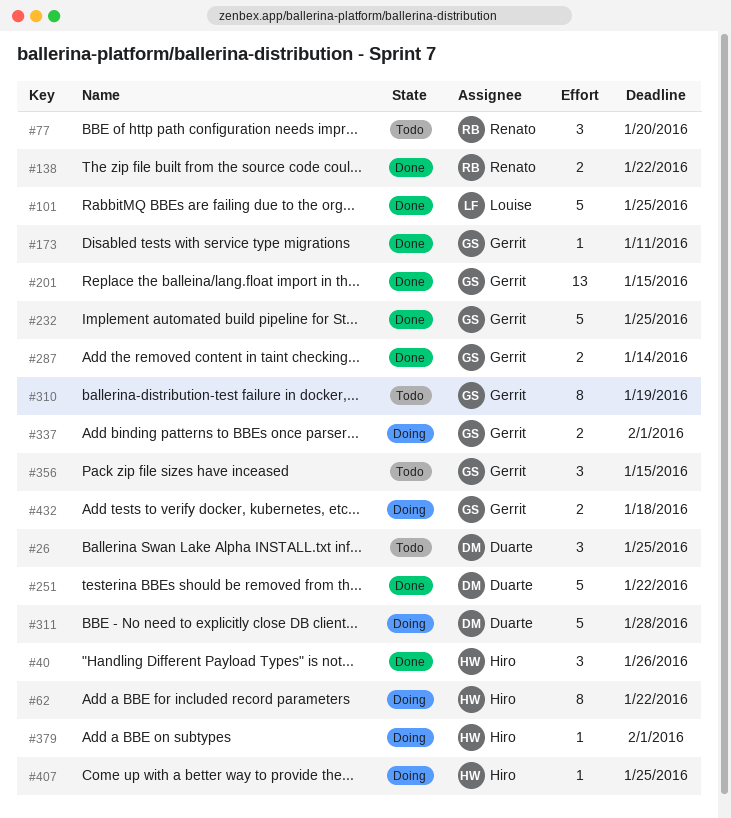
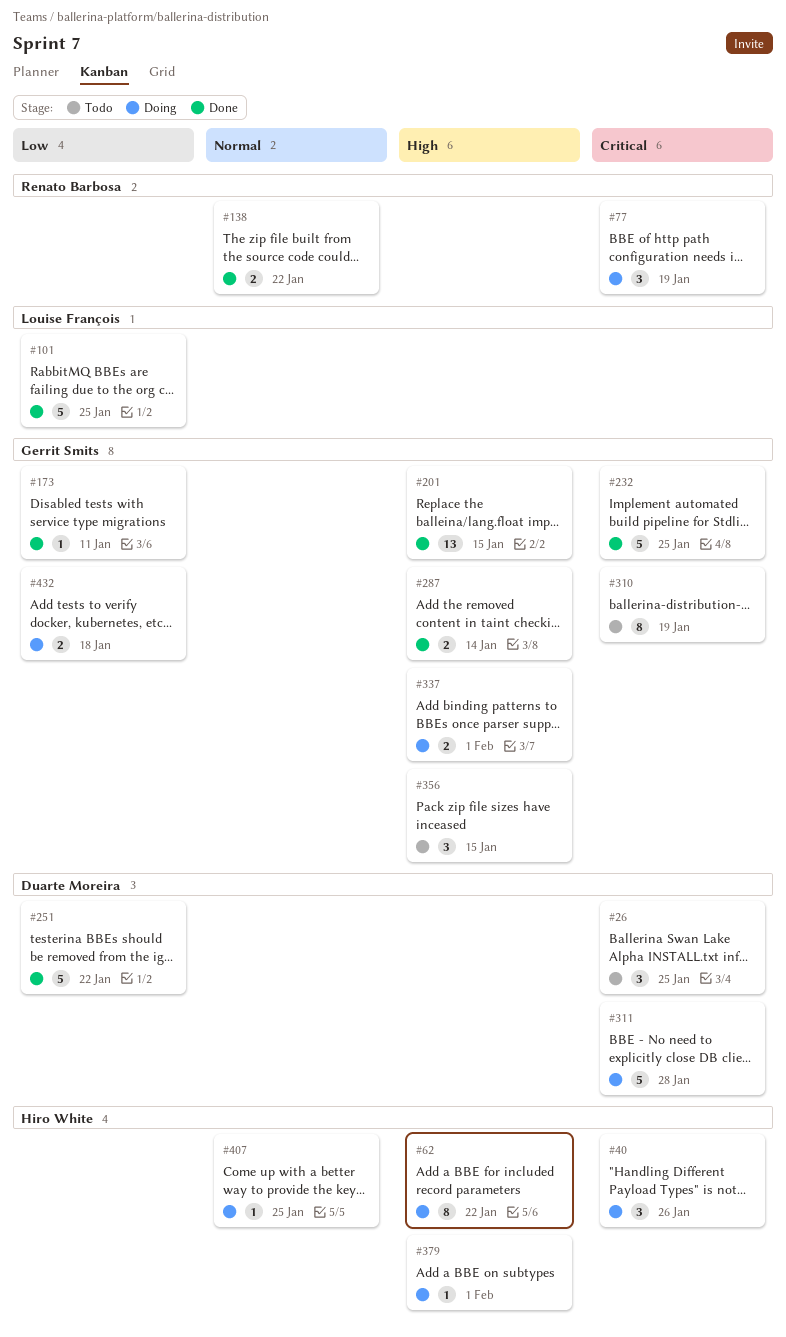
#40, status: Done -> Doing
#77, status: Todo -> Doing
#77, due: Jan 20 -> Jan 19

